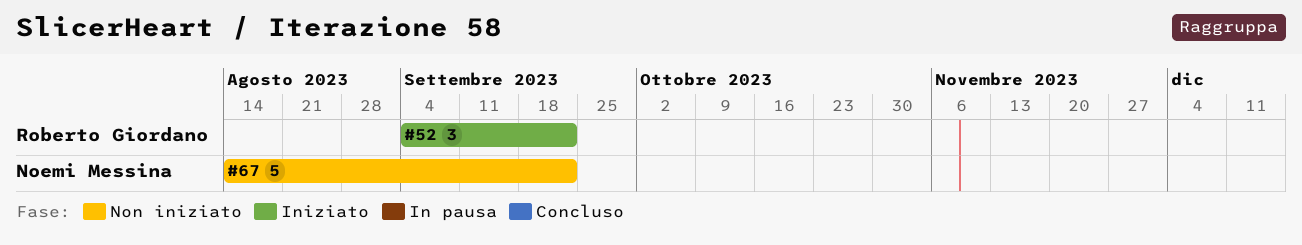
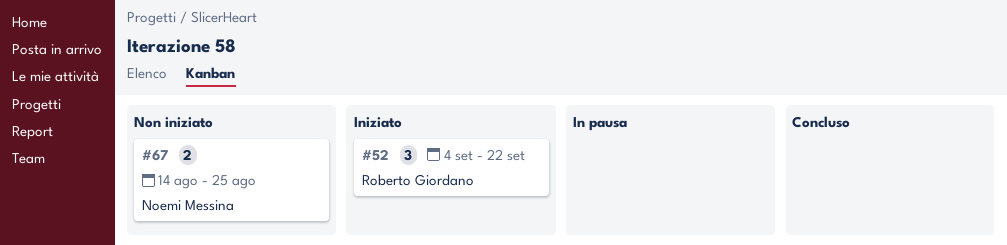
#67, estimate: 5 -> 2
#67, due: Sep 22 -> Aug 25

